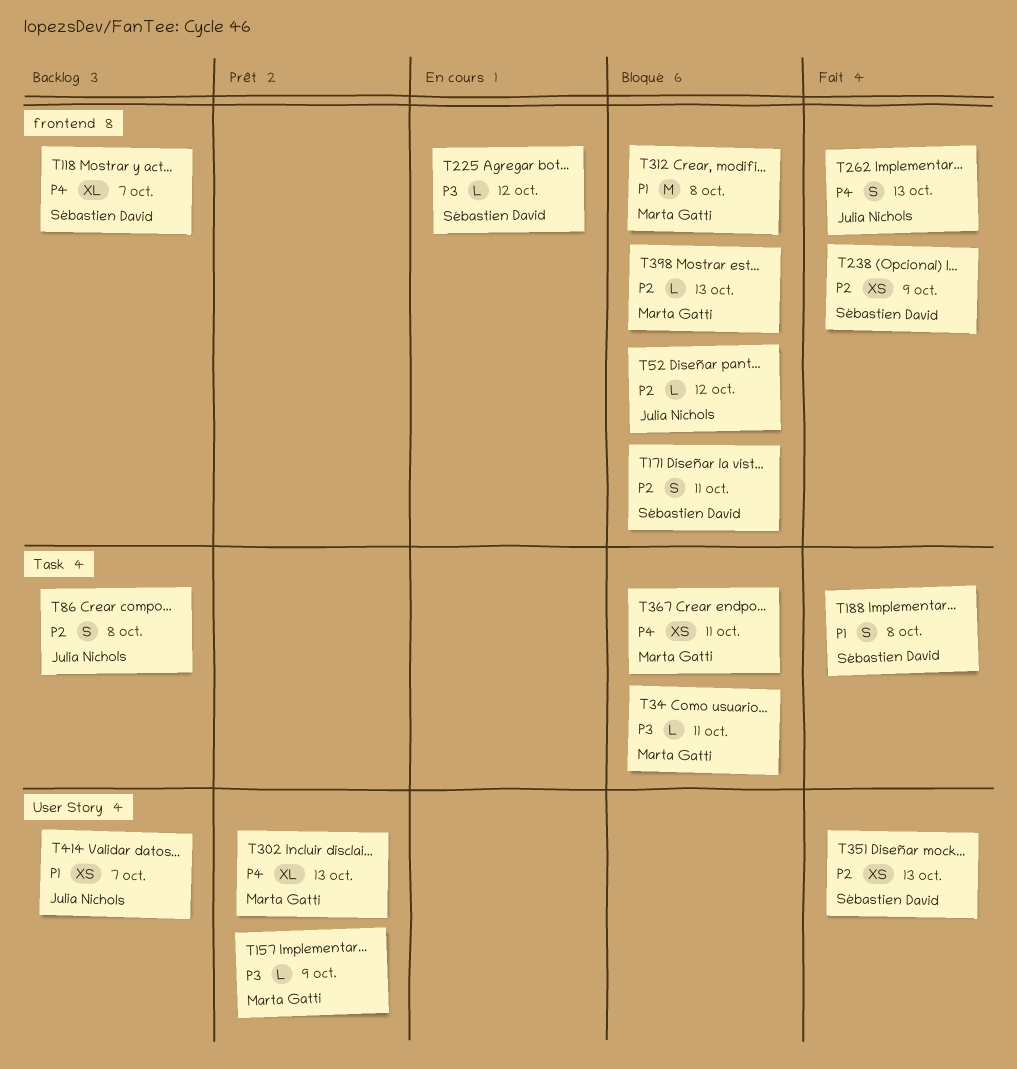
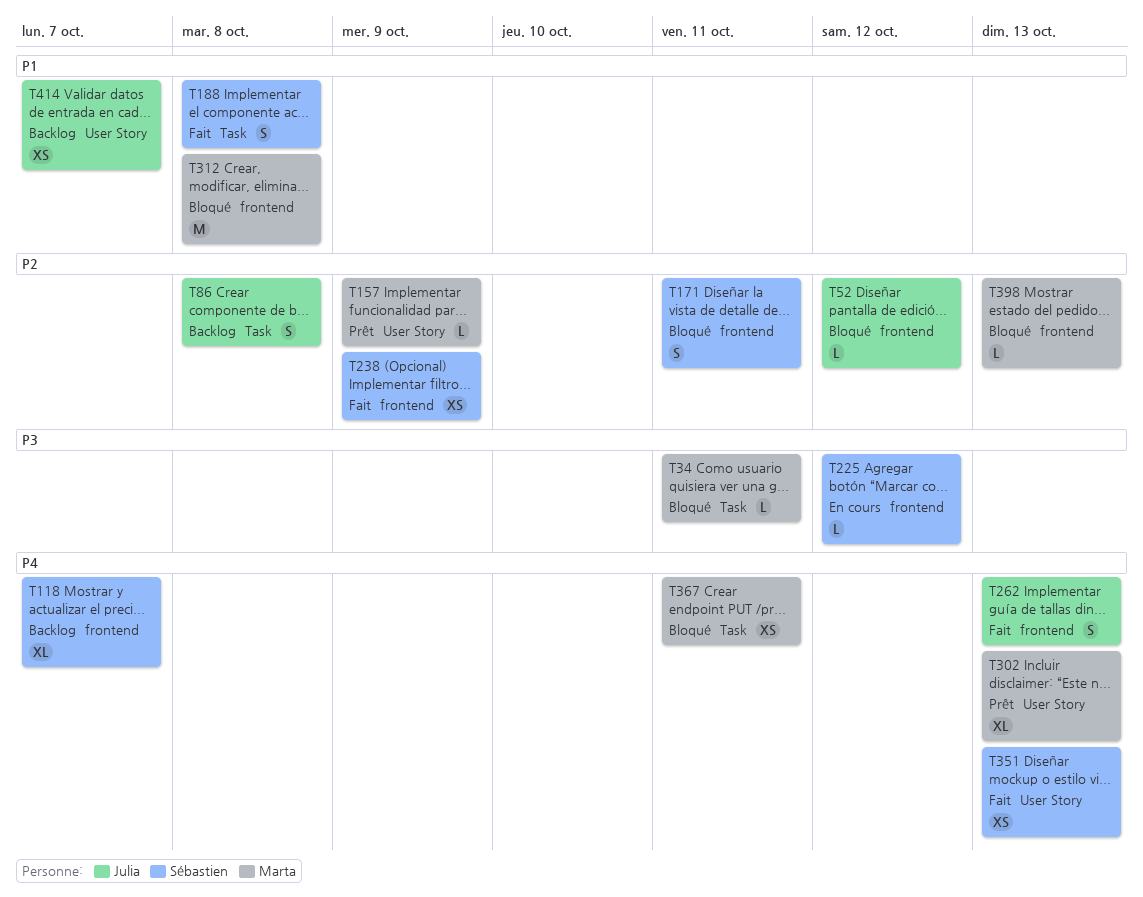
T157, priority: P3 -> P2
T351, priority: P2 -> P4

